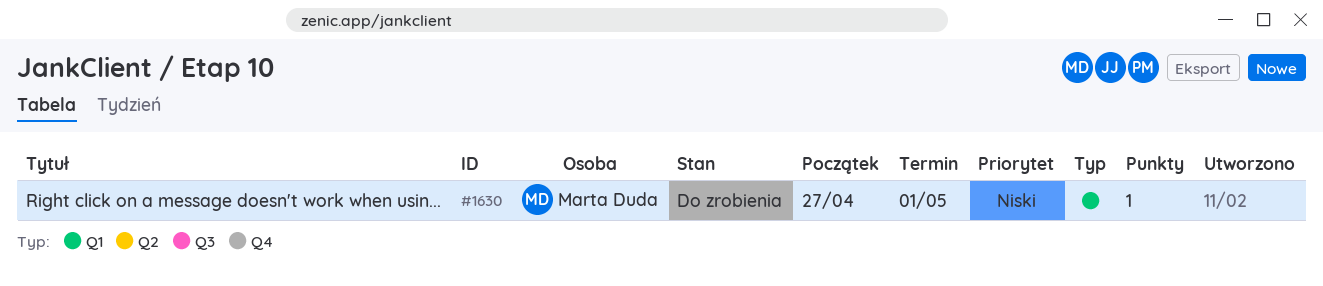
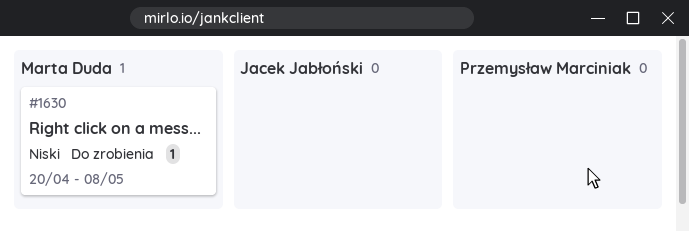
#1630, start: Apr 27 -> Apr 20
#1630, due: May 1 -> May 8

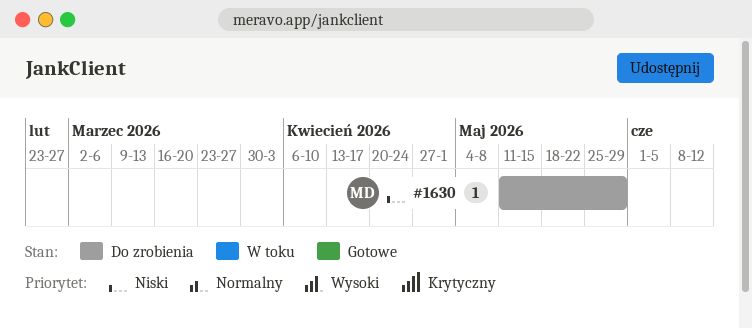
#1630, start: Apr 20 -> May 11
#1630, due: May 8 -> May 29

